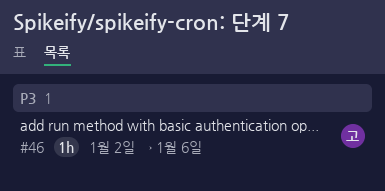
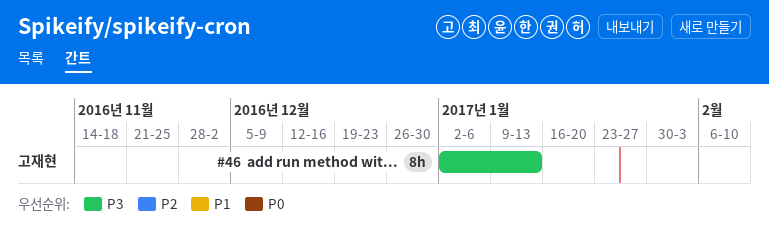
#46, estimate: 1h -> 8h
#46, due: Jan 6 -> Jan 13

